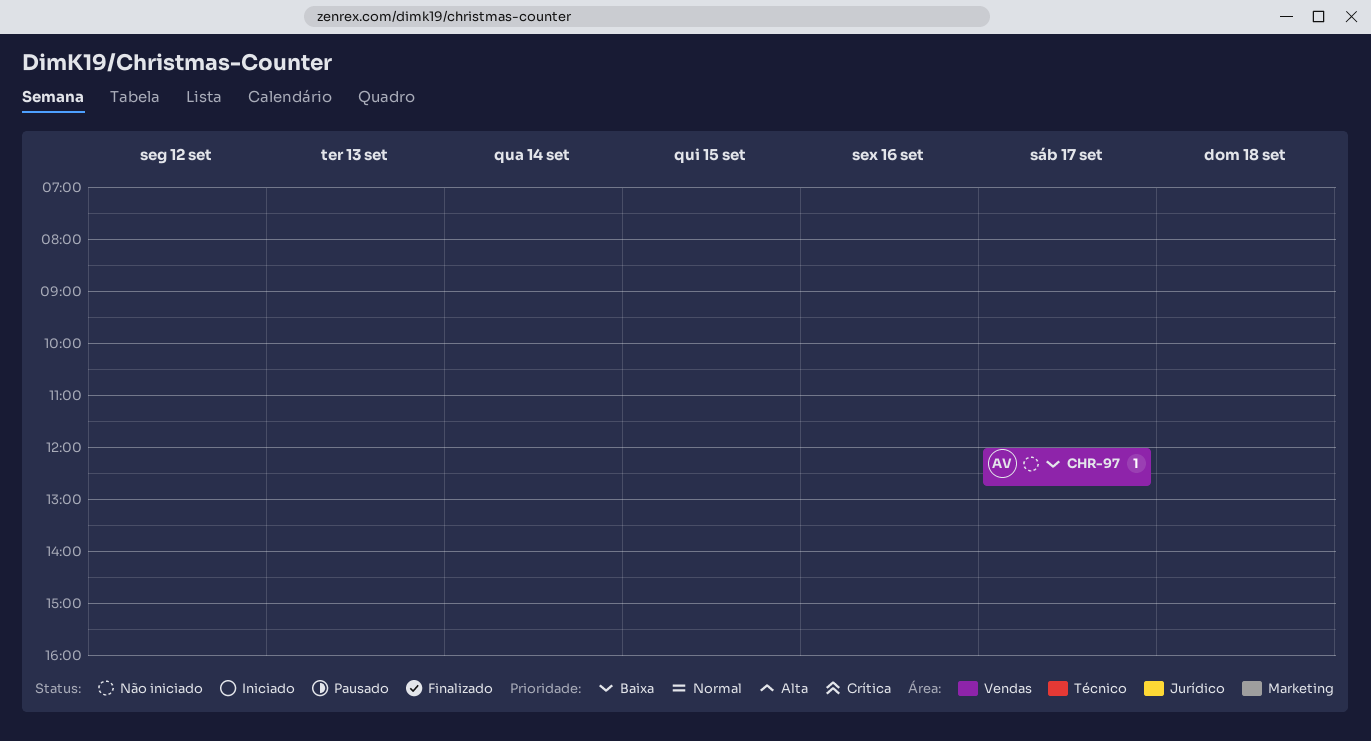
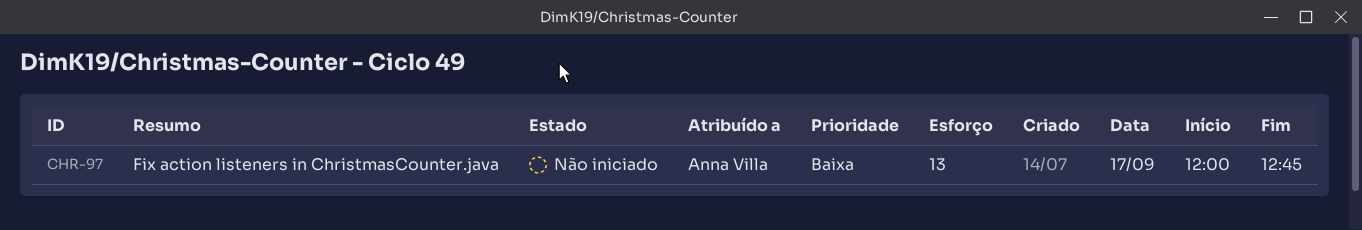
CHR-97, estimate: 1 -> 13

